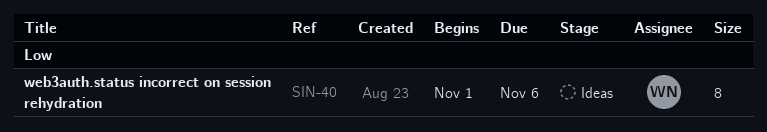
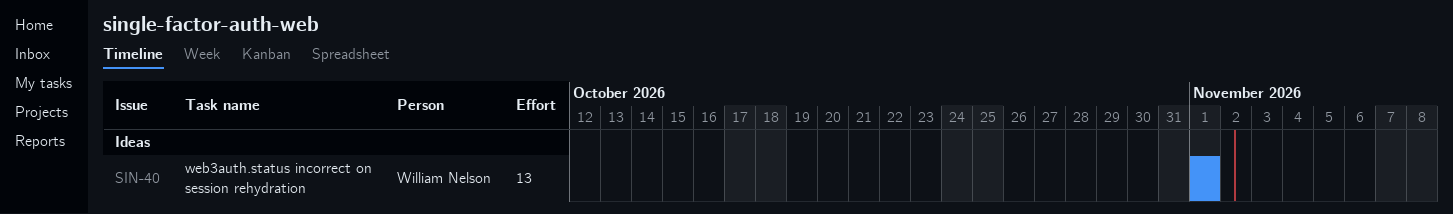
SIN-40, estimate: 8 -> 13
SIN-40, due: Nov 6 -> Nov 1

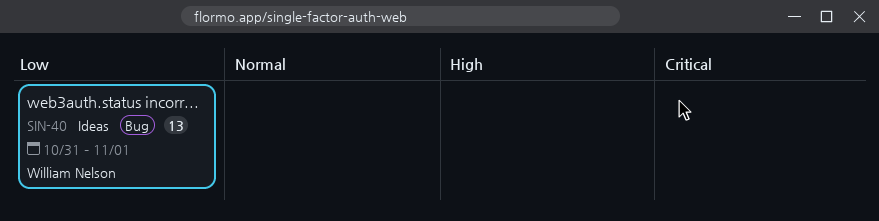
SIN-40, start: Nov 1 -> Oct 31

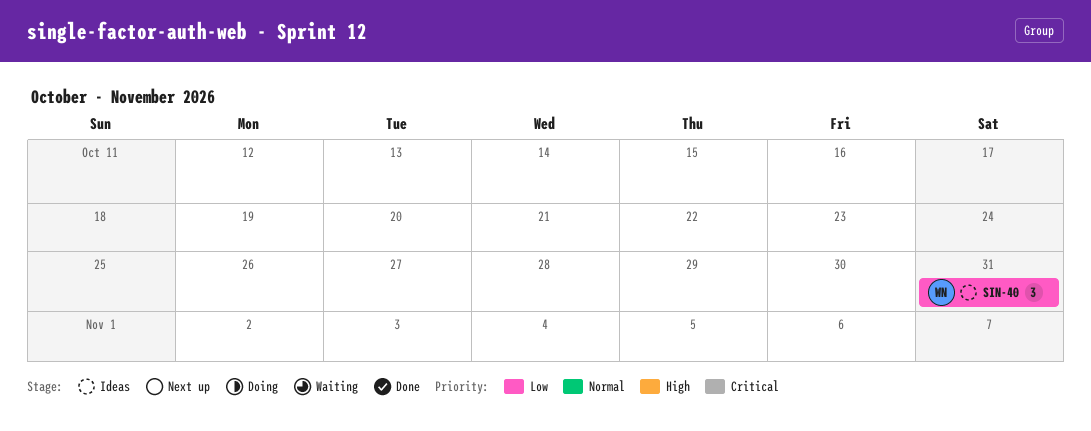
SIN-40, estimate: 13 -> 3
SIN-40, due: Nov 1 -> Oct 31

